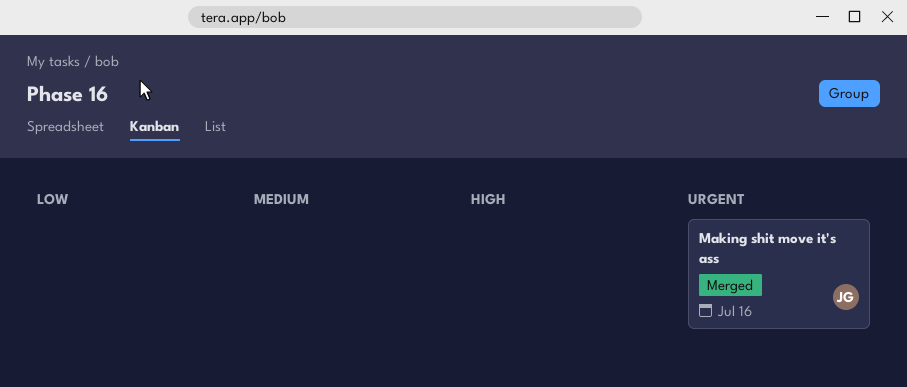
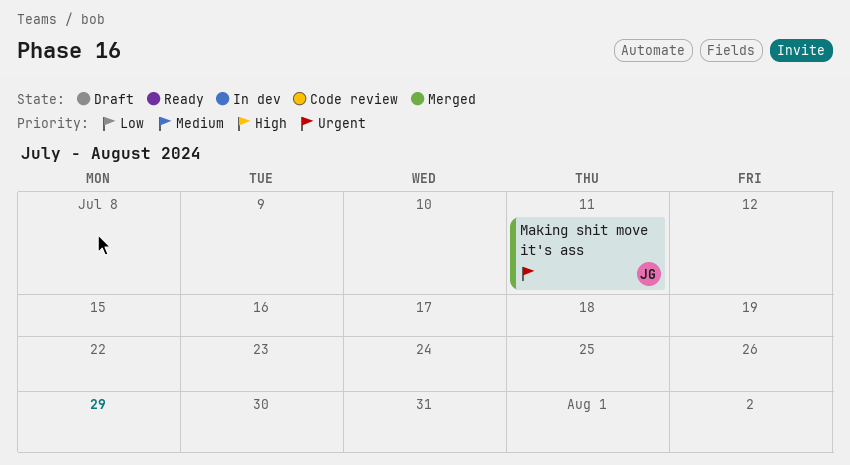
Making shit move it's ass, due: Jul 16 -> Jul 11

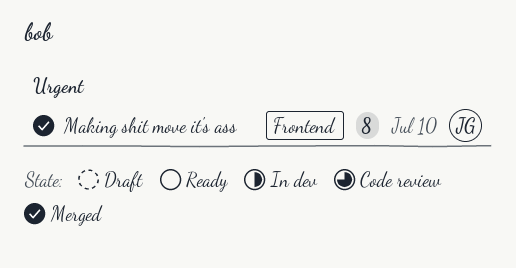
Making shit move it's ass, due: Jul 11 -> Jul 10

